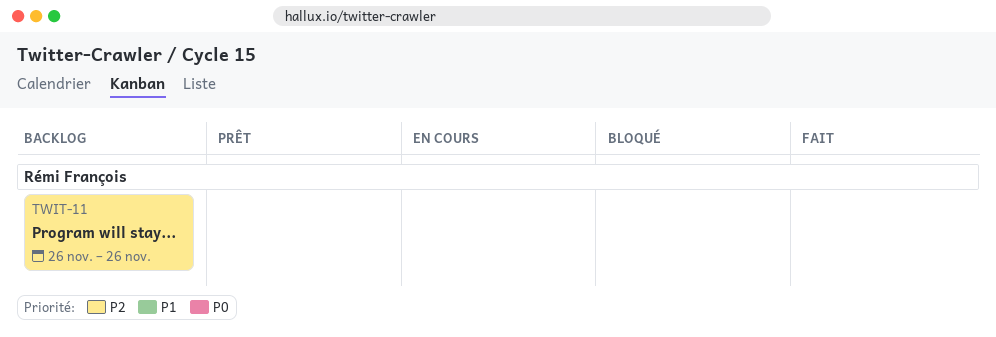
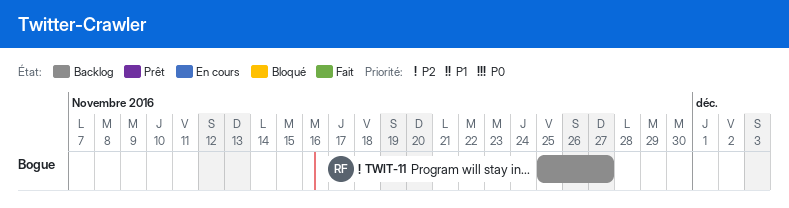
TWIT-11, start: Nov 26 -> Nov 25
TWIT-11, due: Nov 26 -> Nov 27

